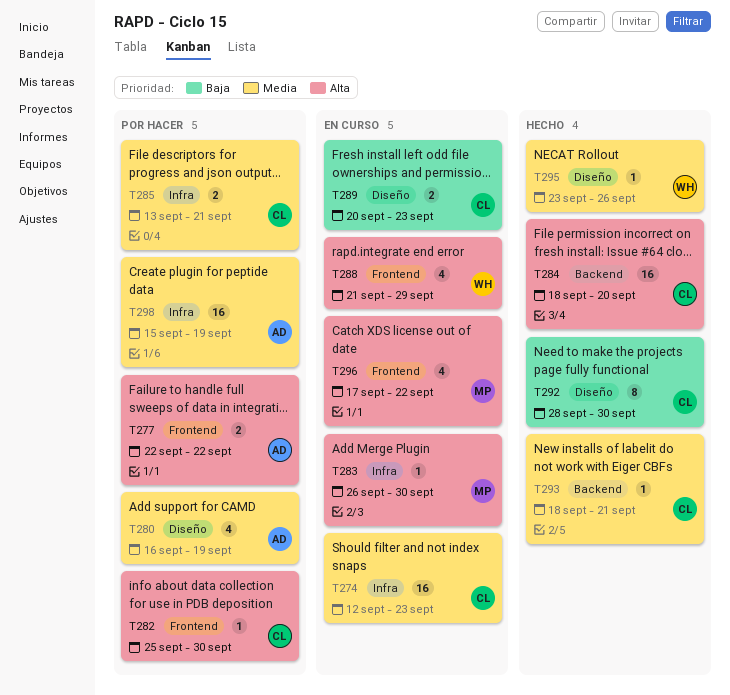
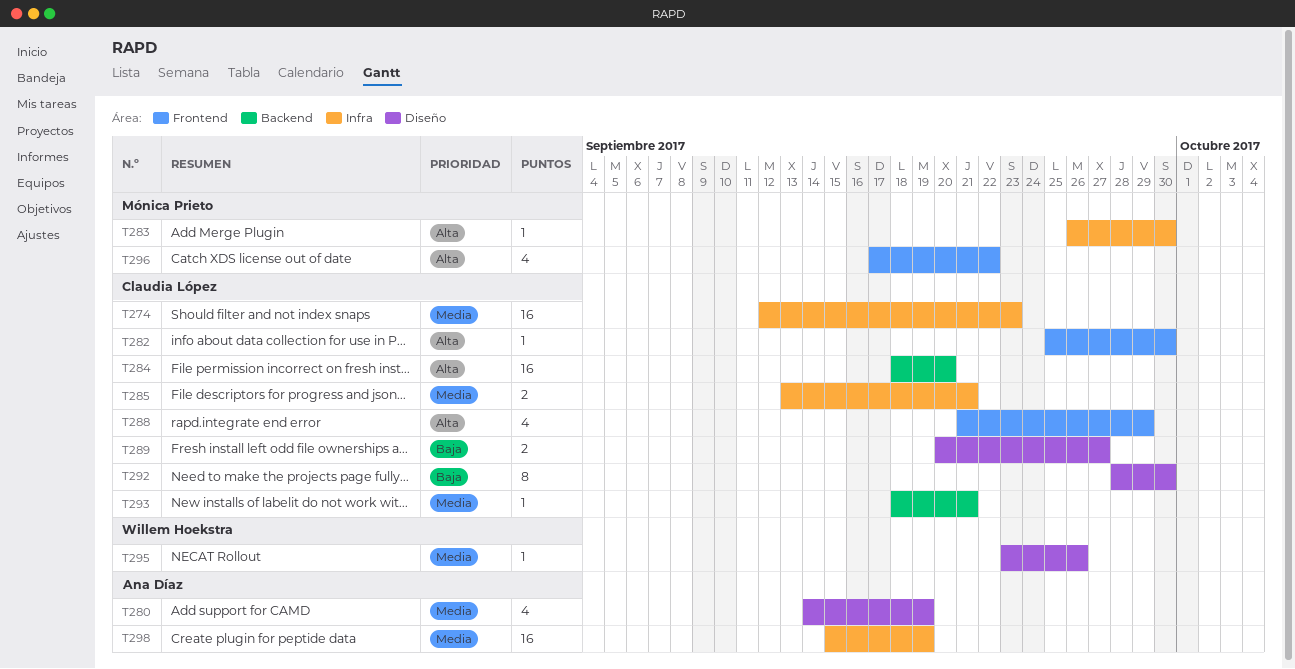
T277: present -> none
T280, start: Sep 16 -> Sep 14
T288, owner: Willem Hoekstra -> Claudia López
T289, due: Sep 23 -> Sep 27

